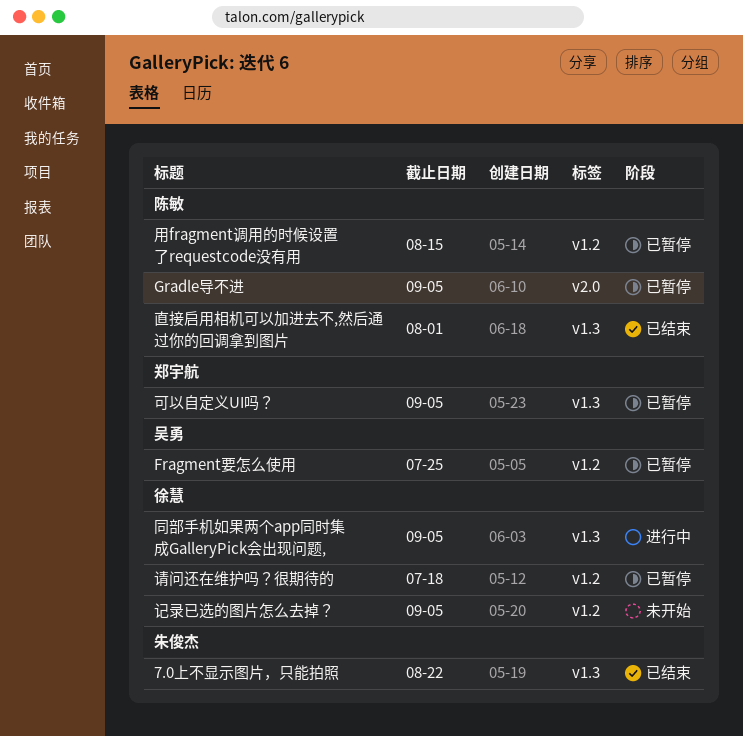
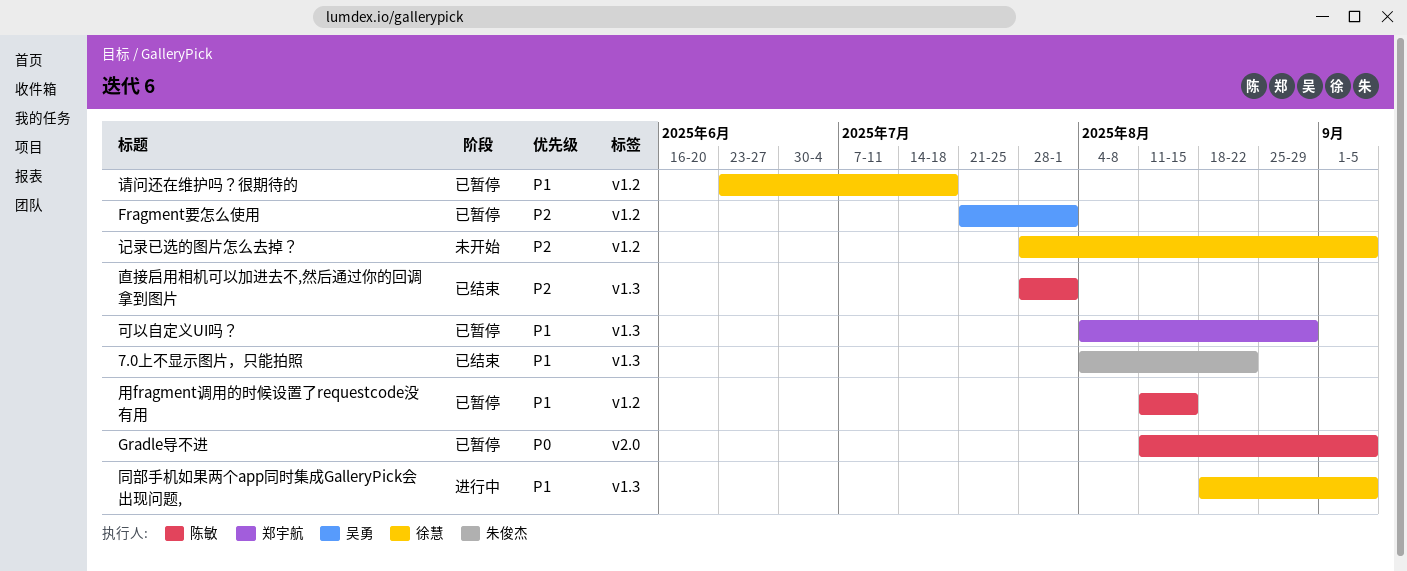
Fragment要怎么使用, due: Jul 25 -> Aug 1
可以自定义UI吗？, due: Sep 5 -> Aug 29

